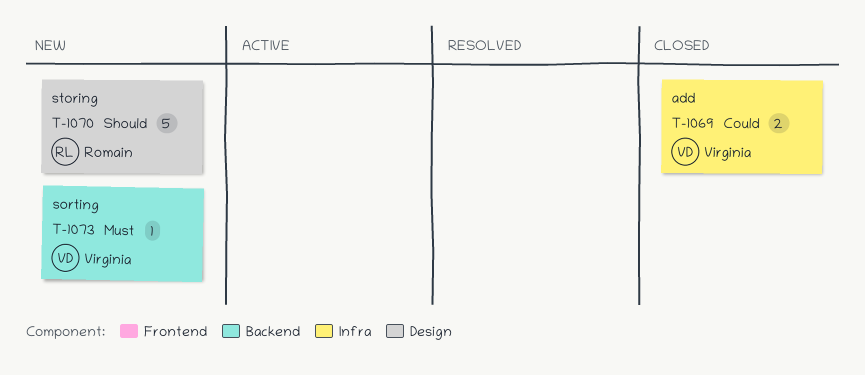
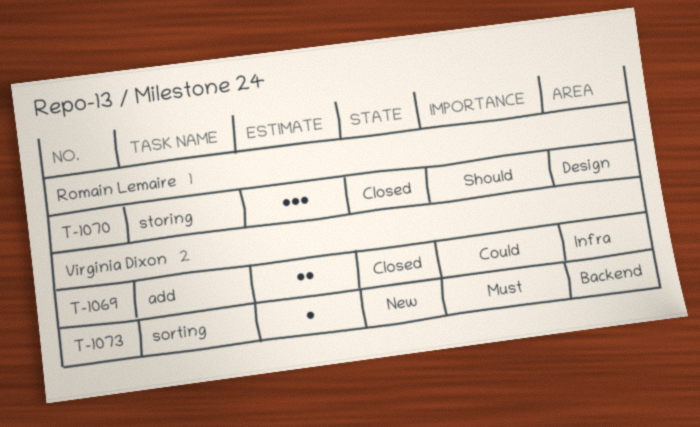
T-1070, status: New -> Closed
T-1070, estimate: 5 -> 3

